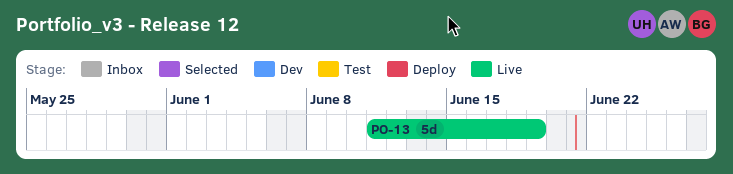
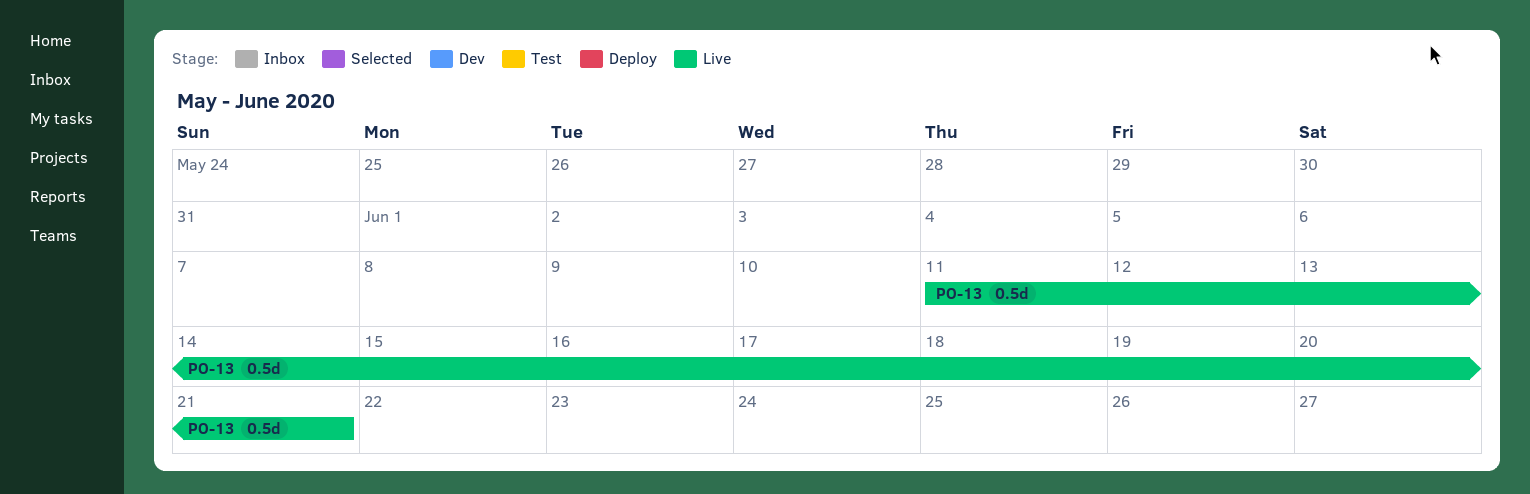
PO-13, estimate: 5d -> 0.5d
PO-13, due: Jun 19 -> Jun 21

